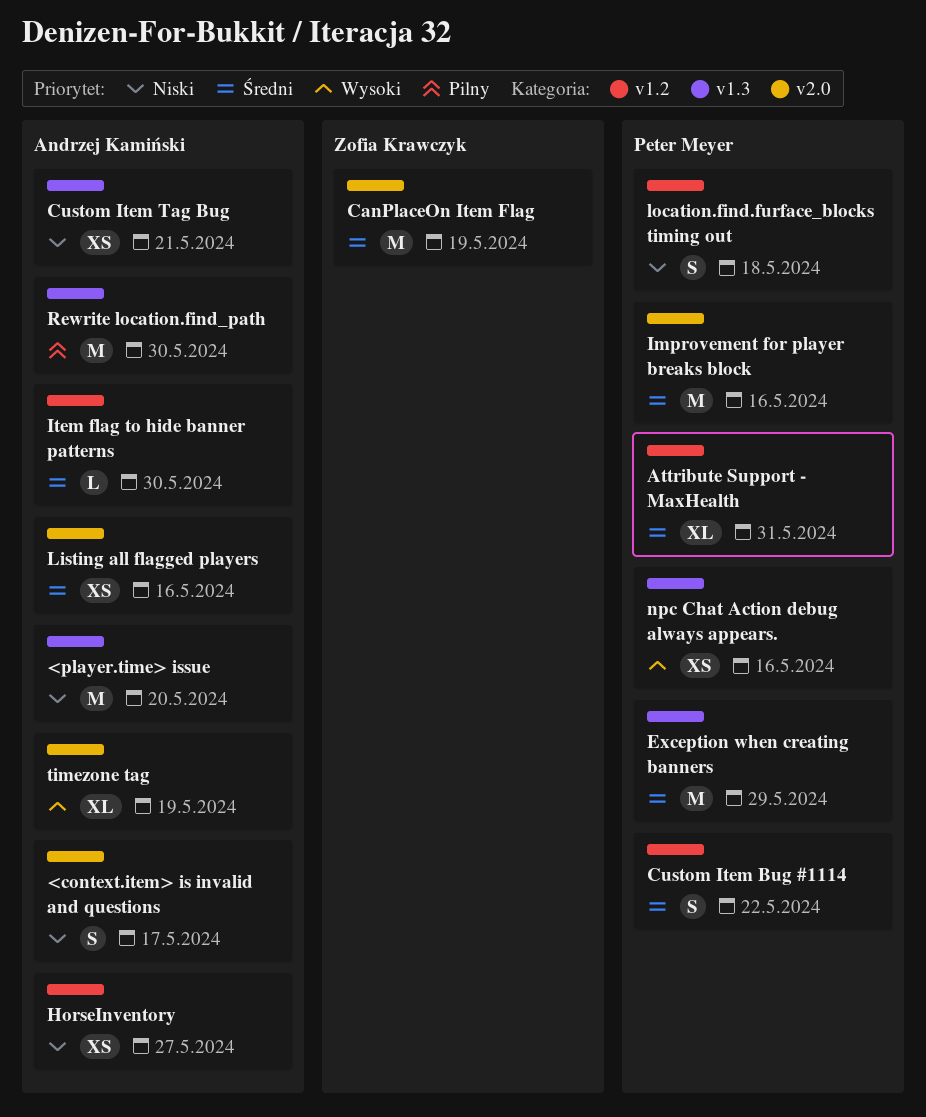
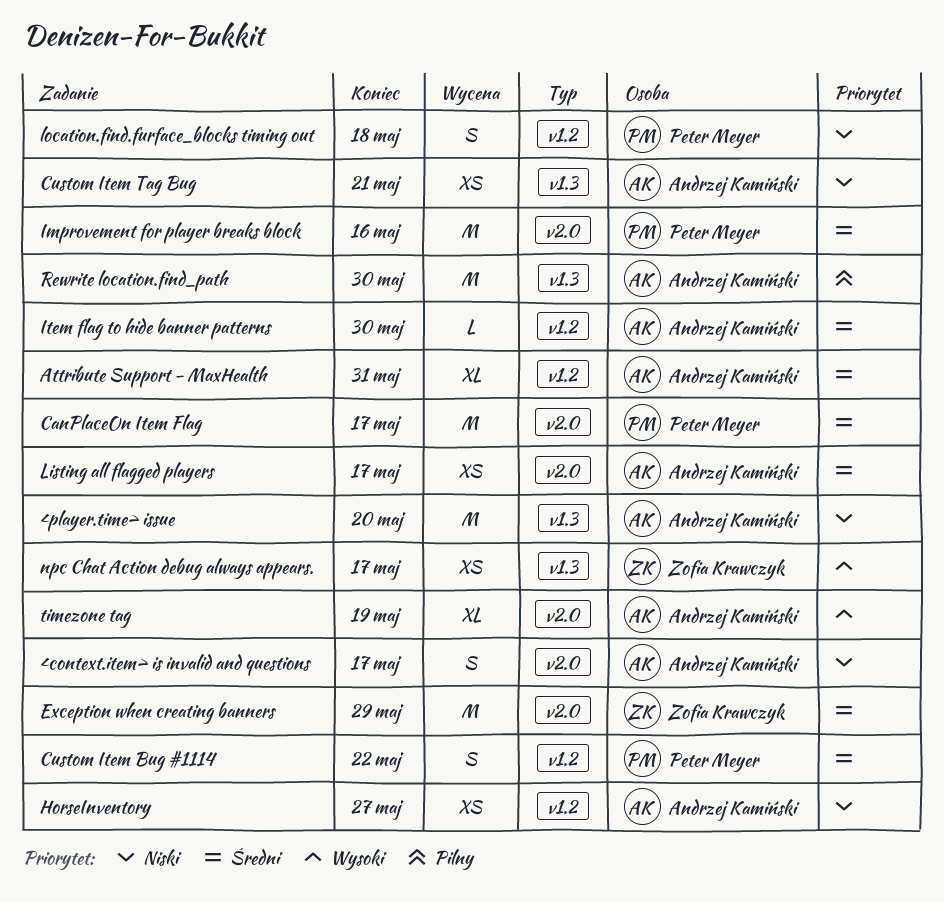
Attribute Support - MaxHealth, owner: Peter Meyer -> Andrzej Kamiński
CanPlaceOn Item Flag, owner: Zofia Krawczyk -> Peter Meyer
CanPlaceOn Item Flag, due: May 19 -> May 17
Exception when creating banners, owner: Peter Meyer -> Zofia Krawczyk
Exception when creating banners, label: v1.3 -> v2.0
Listing all flagged players, due: May 16 -> May 17
npc Chat Action debug always appears., owner: Peter Meyer -> Zofia Krawczyk
npc Chat Action debug always appears., due: May 16 -> May 17

